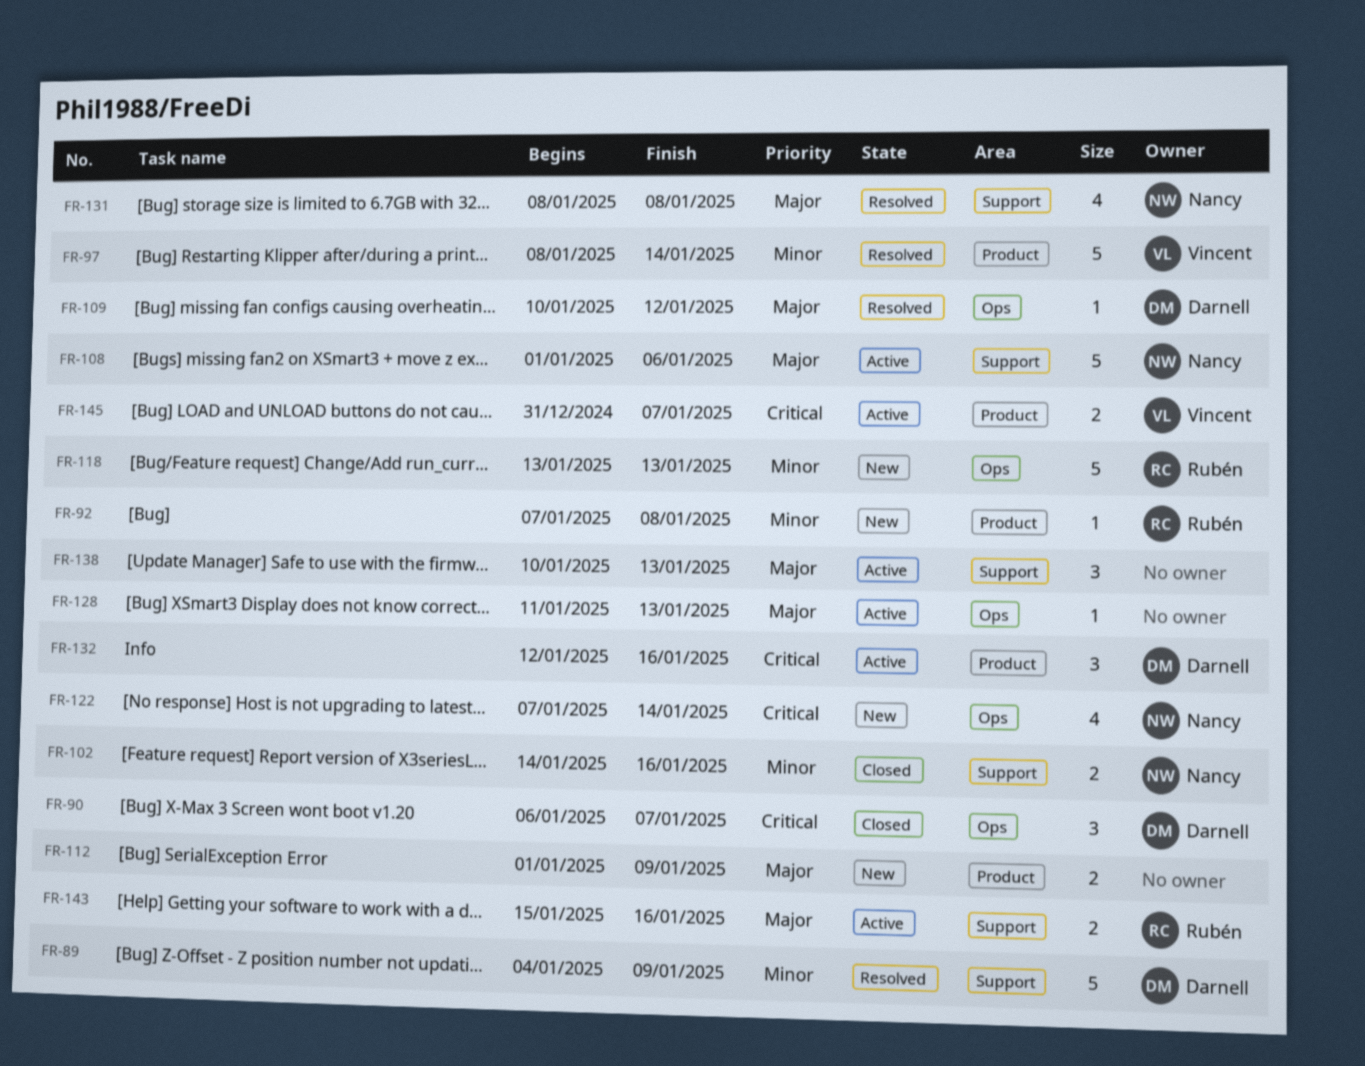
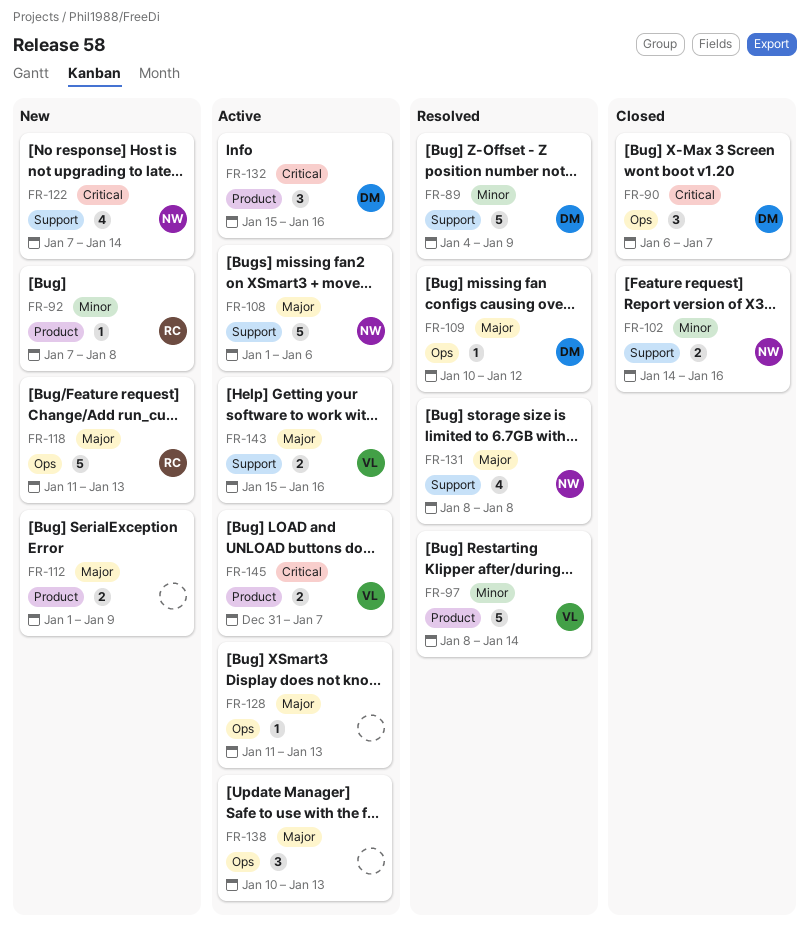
FR-118, priority: Minor -> Major
FR-118, start: Jan 13 -> Jan 11
FR-122, label: Ops -> Support
FR-132, start: Jan 12 -> Jan 15
FR-138, label: Support -> Ops
FR-143, owner: Rubén -> Vincent

